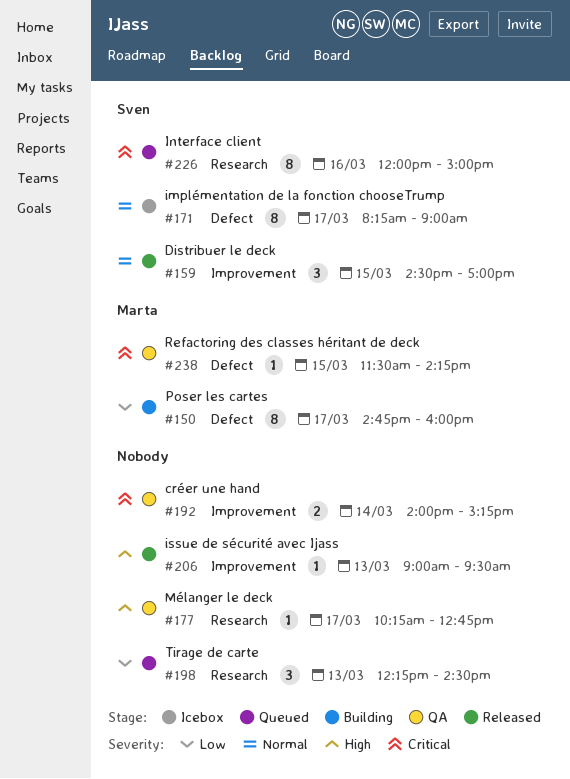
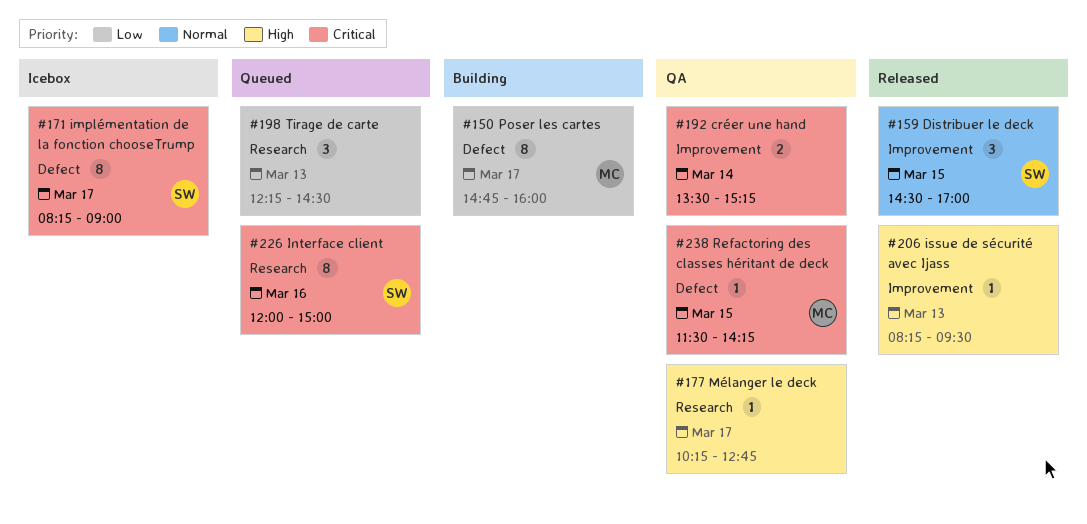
#171, priority: Normal -> Critical
#192, begins: 14:00 -> 13:30
#206, begins: 09:00 -> 08:15

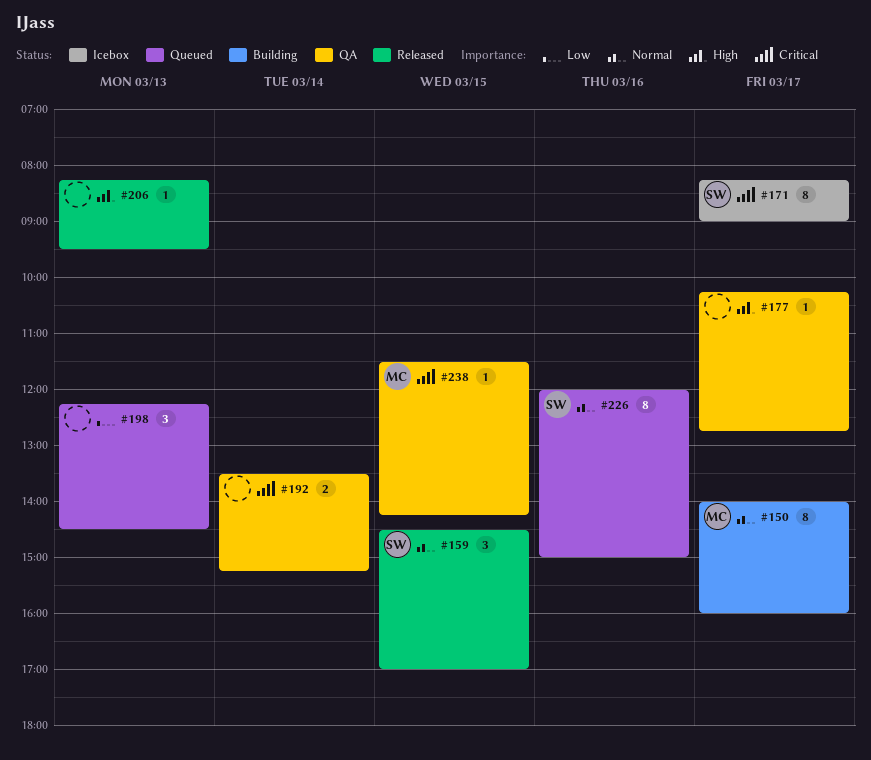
#150, priority: Low -> Normal
#150, begins: 14:45 -> 14:00
#226, priority: Critical -> Normal

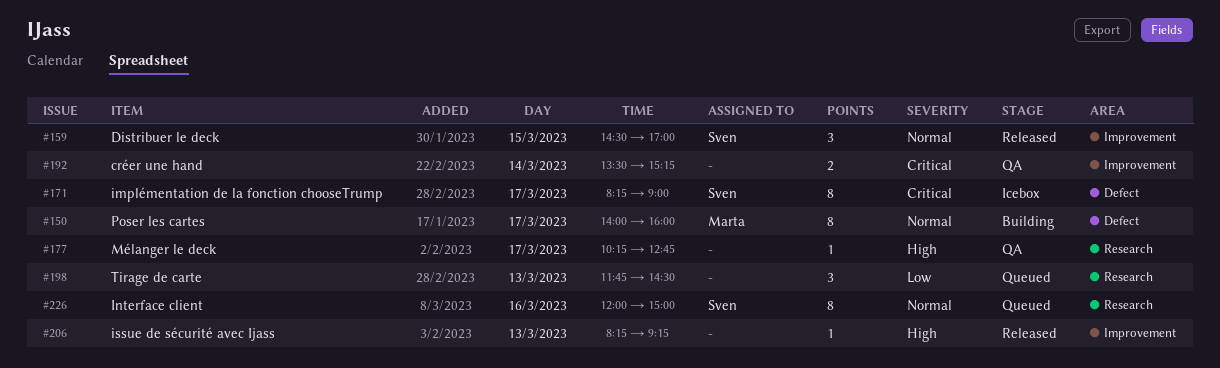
#198, begins: 12:15 -> 11:45
#206, ends: 09:30 -> 09:15
#238: present -> none

